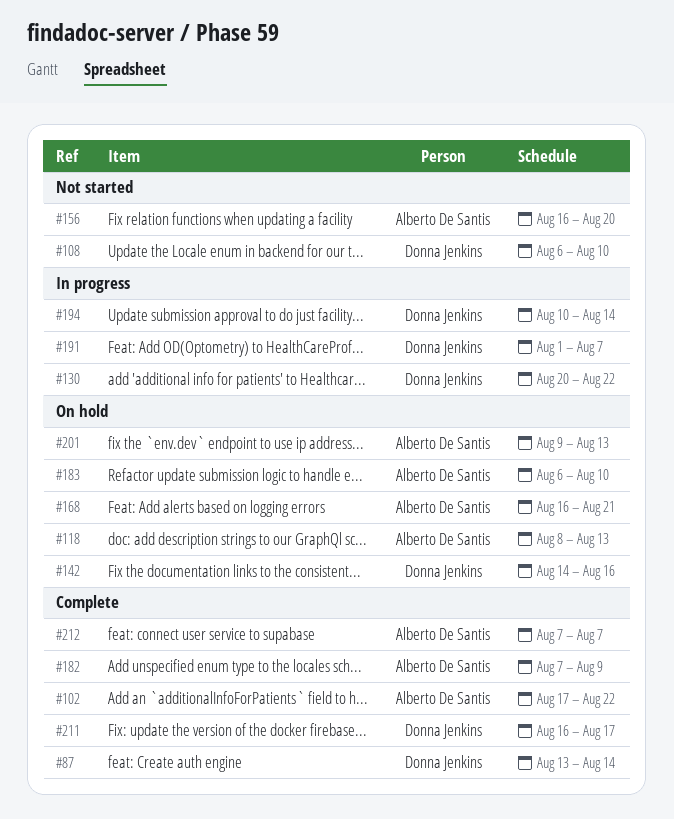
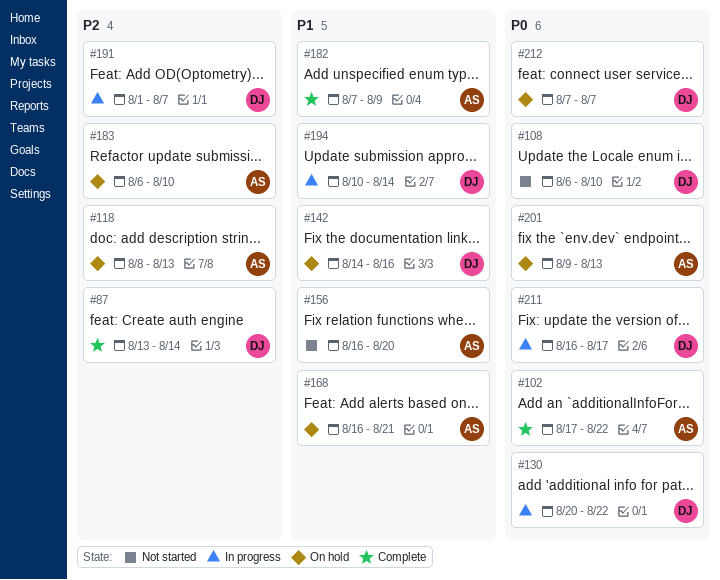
#211, status: Complete -> In progress
#212, status: Complete -> On hold
#212, owner: Alberto De Santis -> Donna Jenkins

